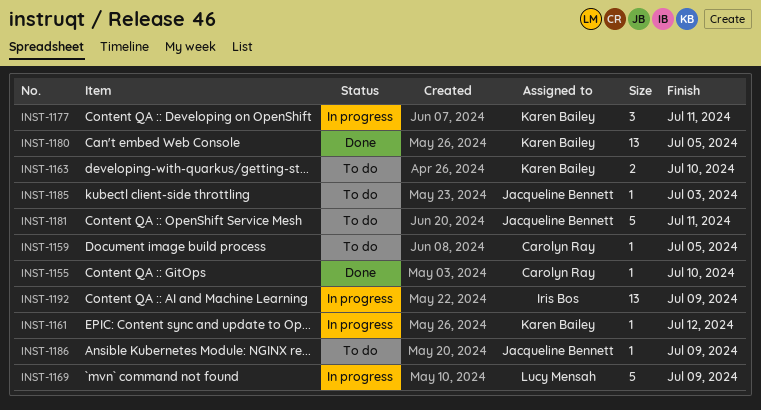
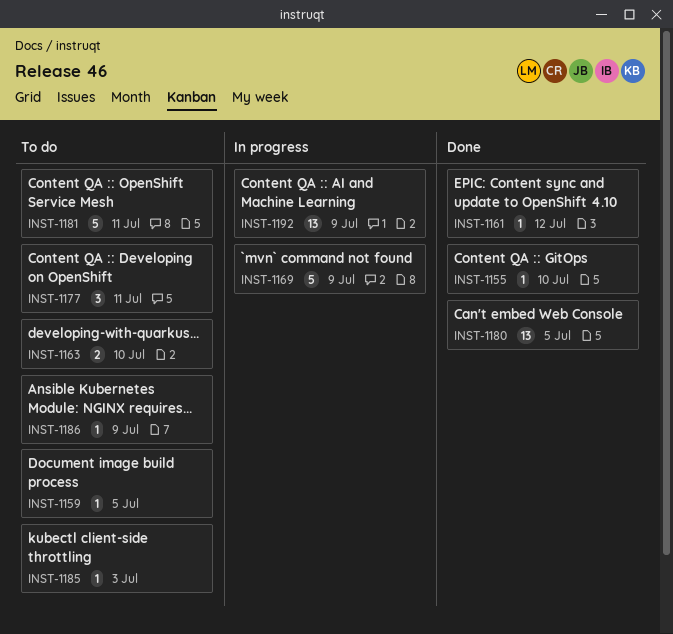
INST-1161, status: In progress -> Done
INST-1177, status: In progress -> To do

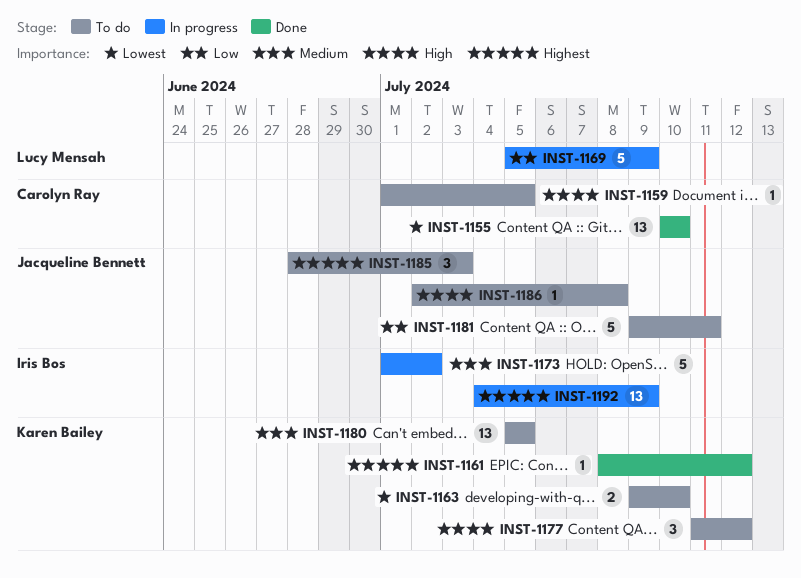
INST-1155, estimate: 1 -> 13
INST-1173: none -> present
INST-1177, due: Jul 11 -> Jul 12
INST-1180, status: Done -> To do
INST-1185, estimate: 1 -> 3
INST-1186, due: Jul 9 -> Jul 8

